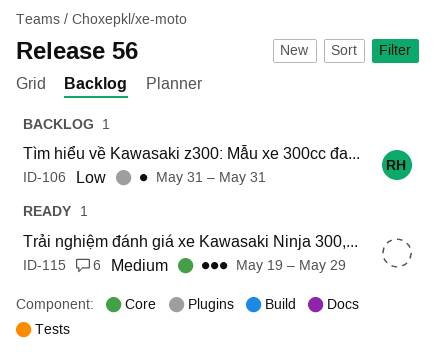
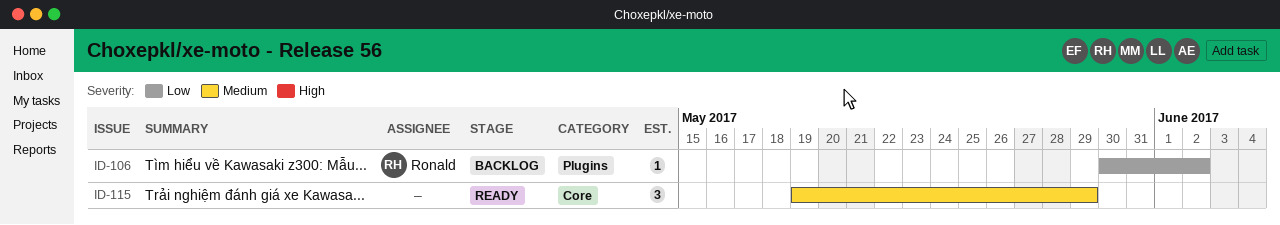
ID-106, start: May 31 -> May 30
ID-106, due: May 31 -> Jun 2

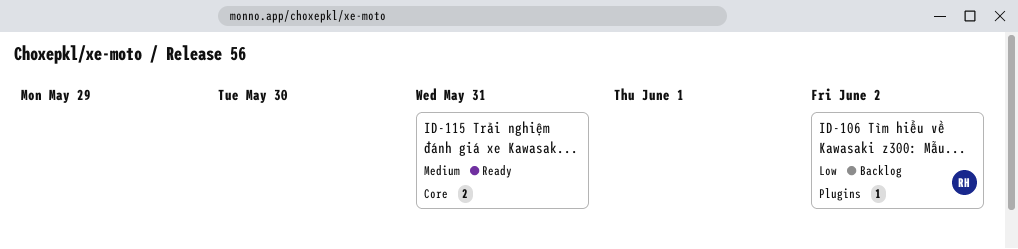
ID-115, estimate: 3 -> 2
ID-115, due: May 29 -> May 31

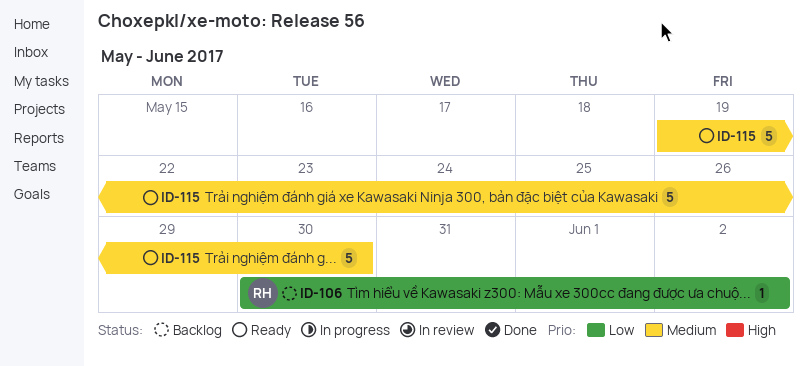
ID-115, estimate: 2 -> 5
ID-115, due: May 31 -> May 30

